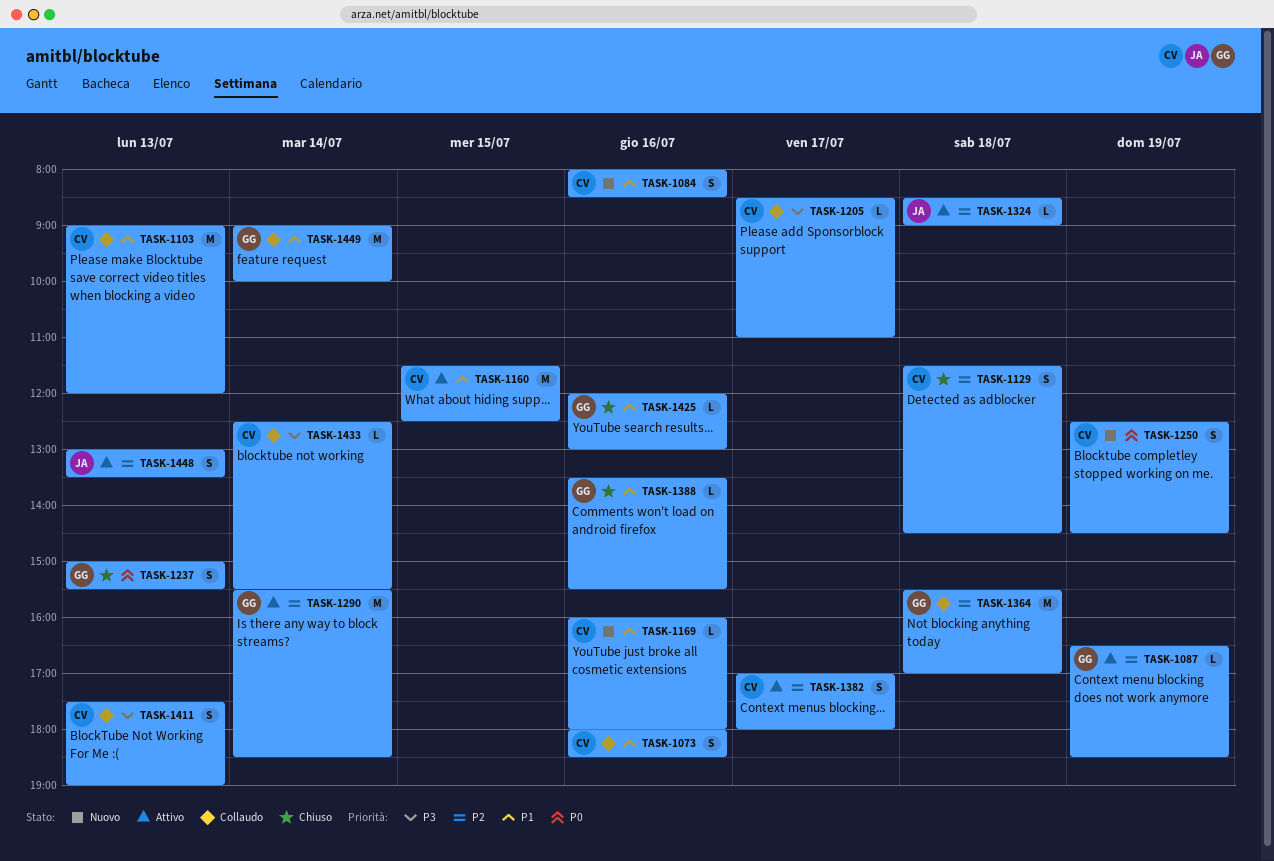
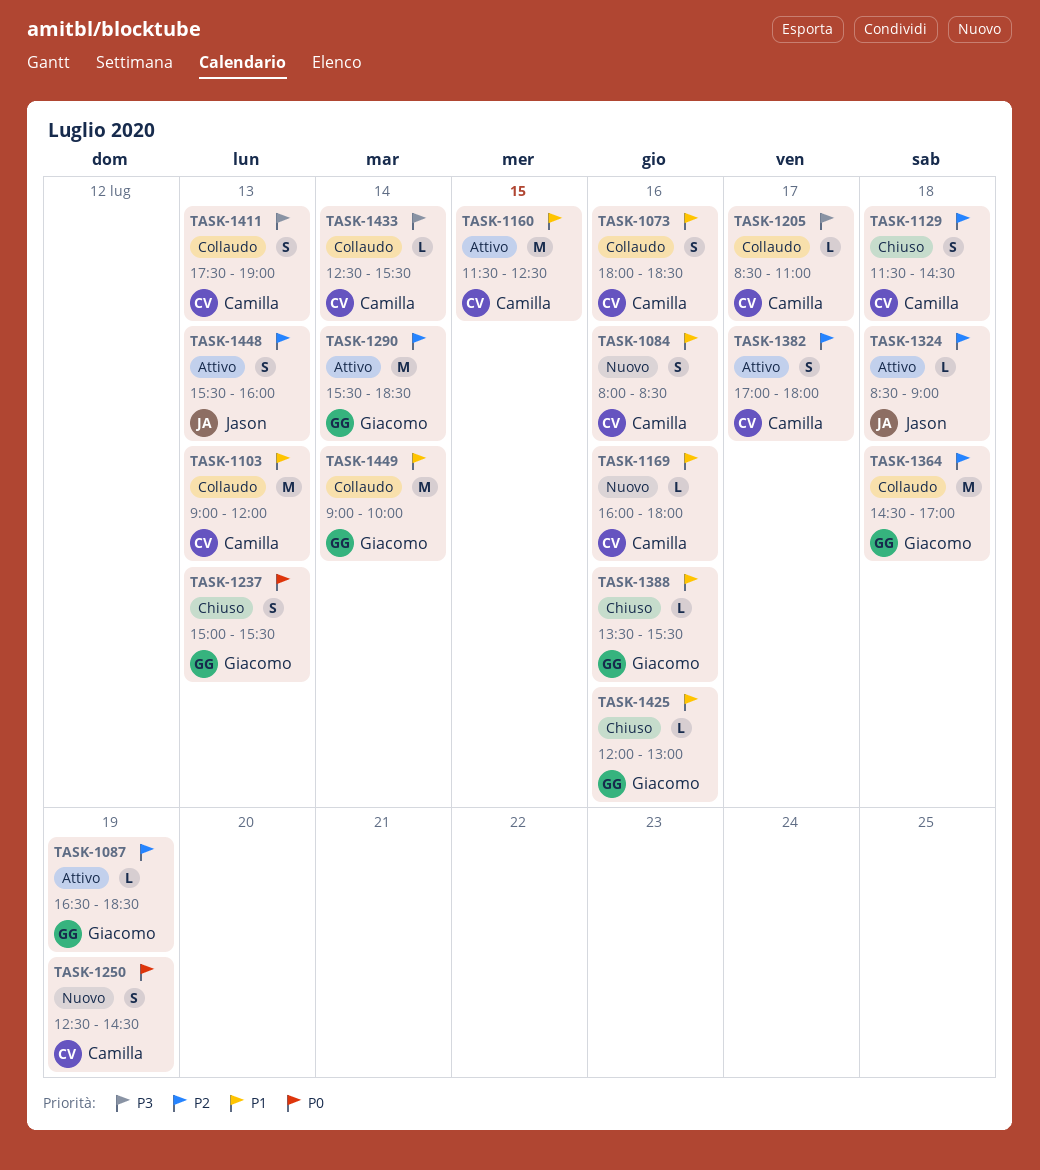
TASK-1364, begins: 15:30 -> 14:30
TASK-1448, begins: 13:00 -> 15:30
TASK-1448, ends: 13:30 -> 16:00

